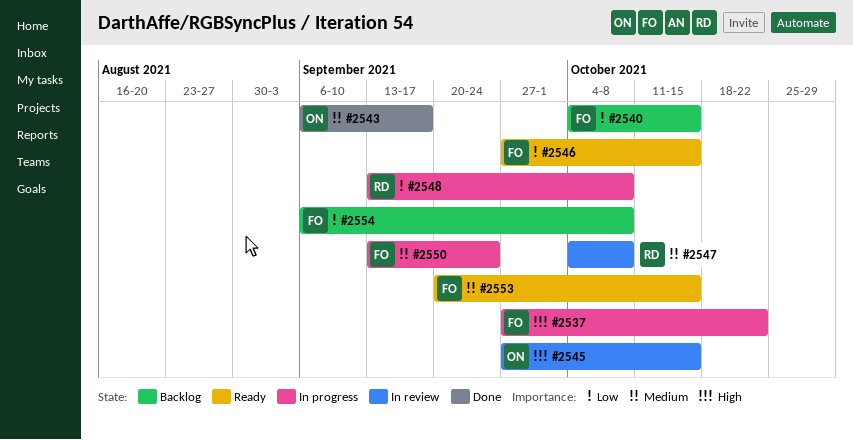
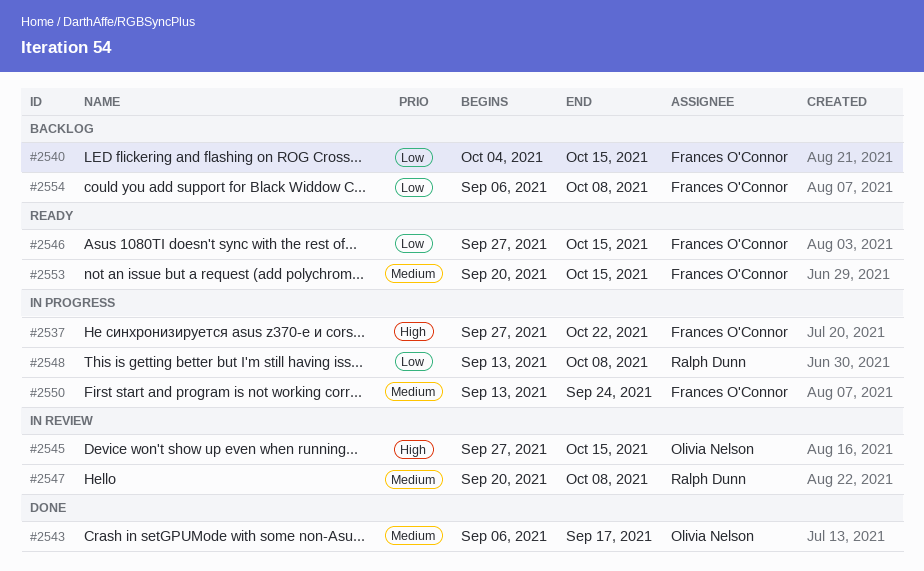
#2547, start: Oct 4 -> Sep 20

